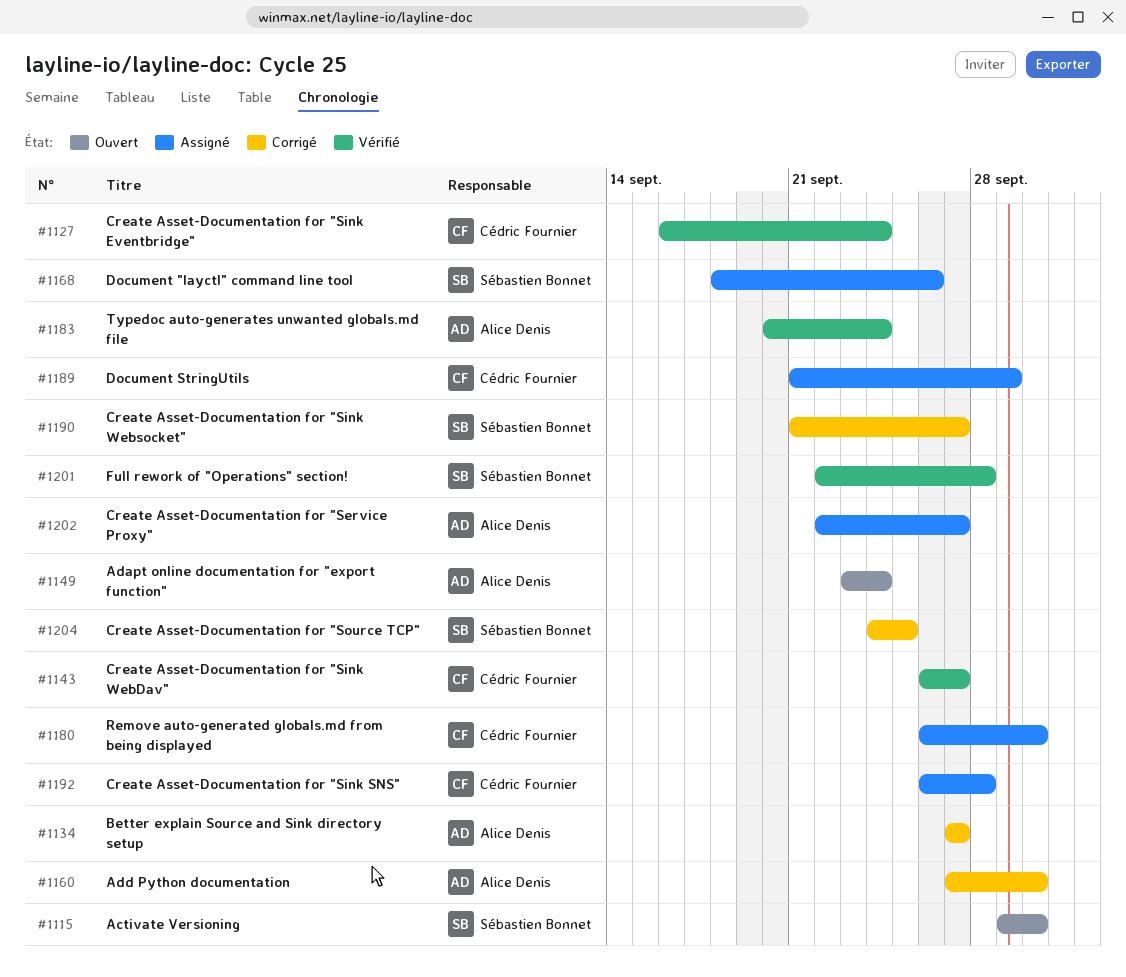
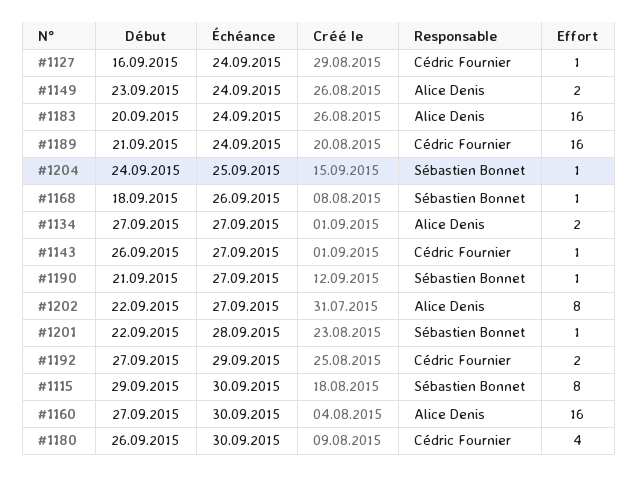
#1189, due: Sep 29 -> Sep 24
#1192, start: Sep 26 -> Sep 27
#1192, due: Sep 28 -> Sep 29

